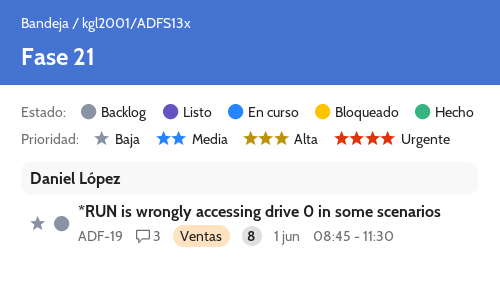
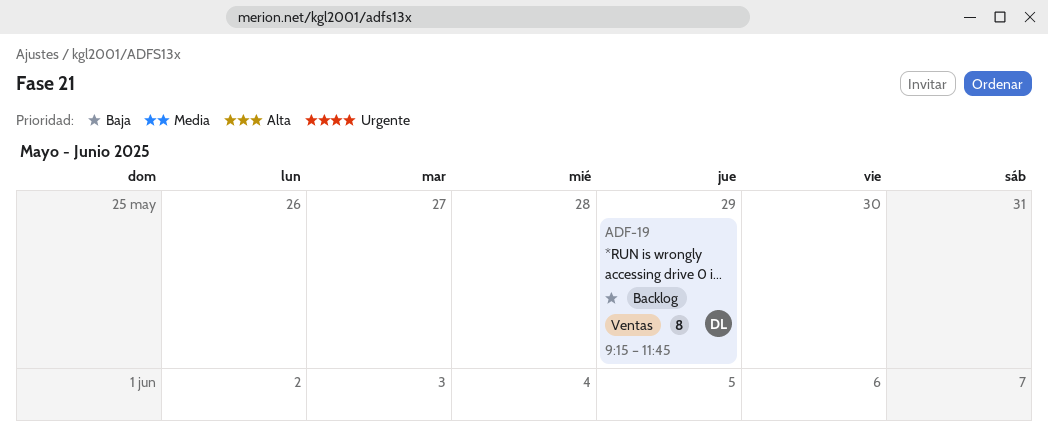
ADF-19, day: Jun 1 -> May 29
ADF-19, begins: 08:45 -> 09:15
ADF-19, ends: 11:30 -> 11:45

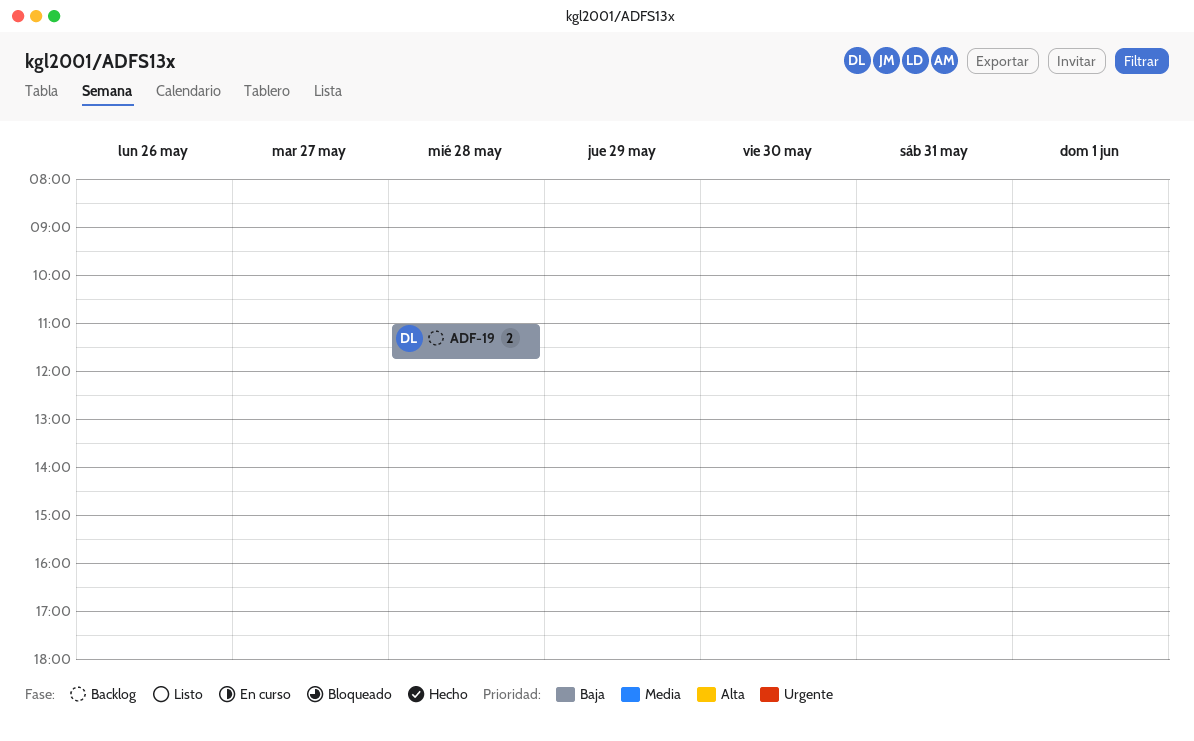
ADF-19, estimate: 8 -> 2
ADF-19, day: May 29 -> May 28
ADF-19, begins: 09:15 -> 11:00

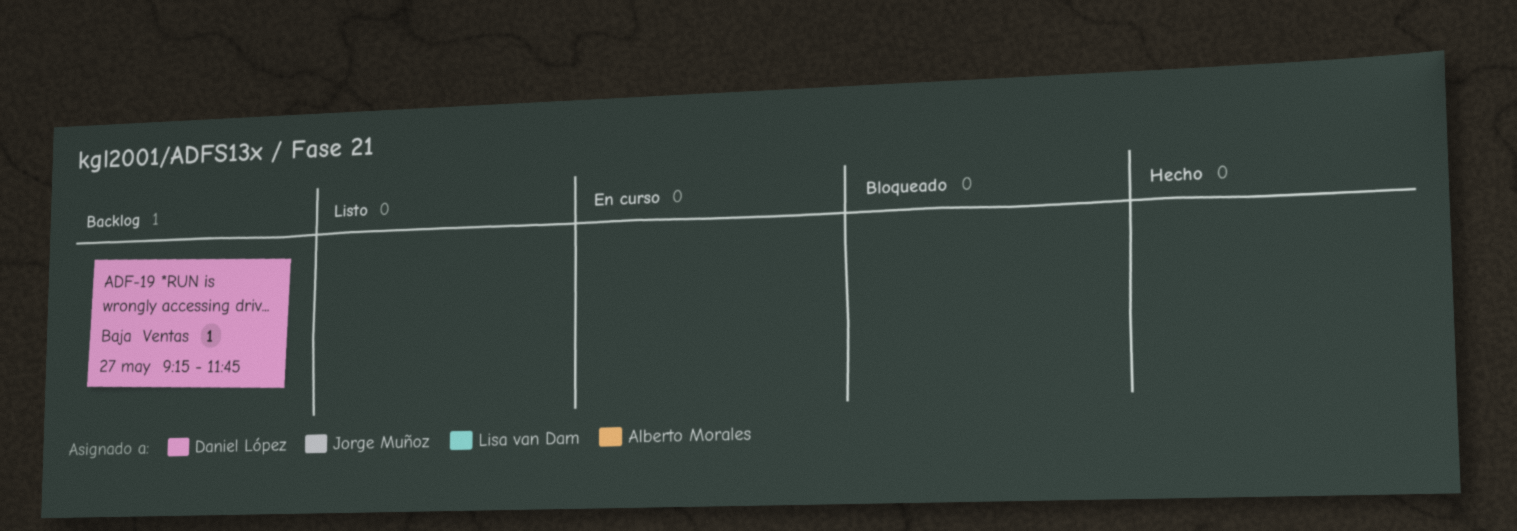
ADF-19, estimate: 2 -> 1
ADF-19, day: May 28 -> May 27
ADF-19, begins: 11:00 -> 09:15

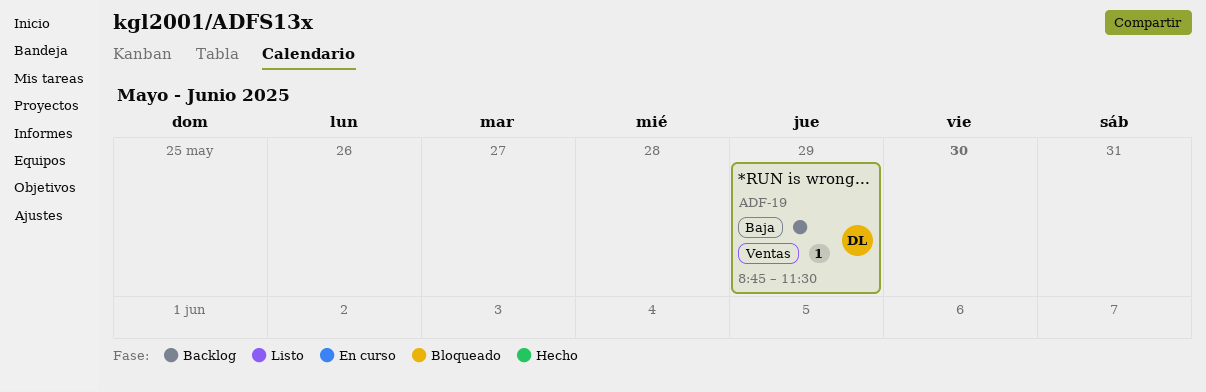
ADF-19, day: May 27 -> May 29
ADF-19, begins: 09:15 -> 08:45
ADF-19, ends: 11:45 -> 11:30

